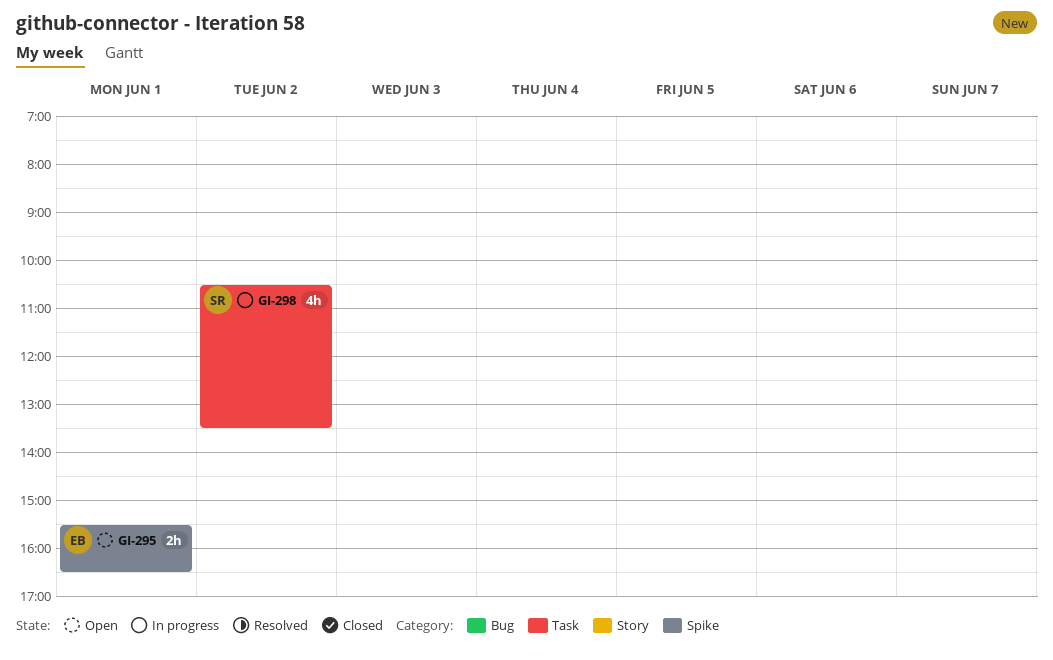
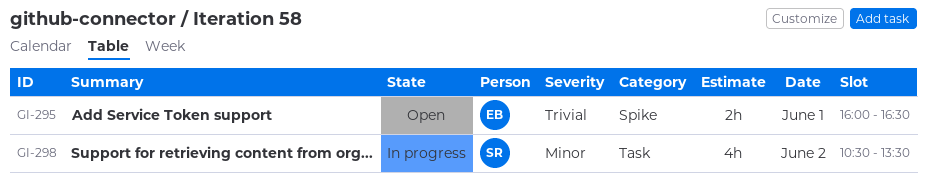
GI-295, begins: 15:30 -> 16:00

